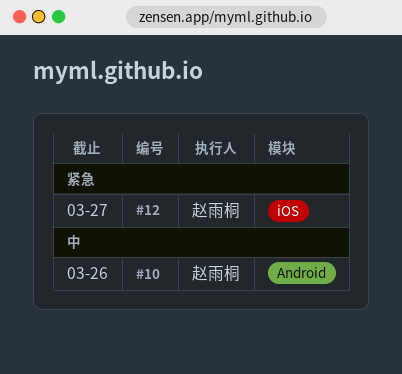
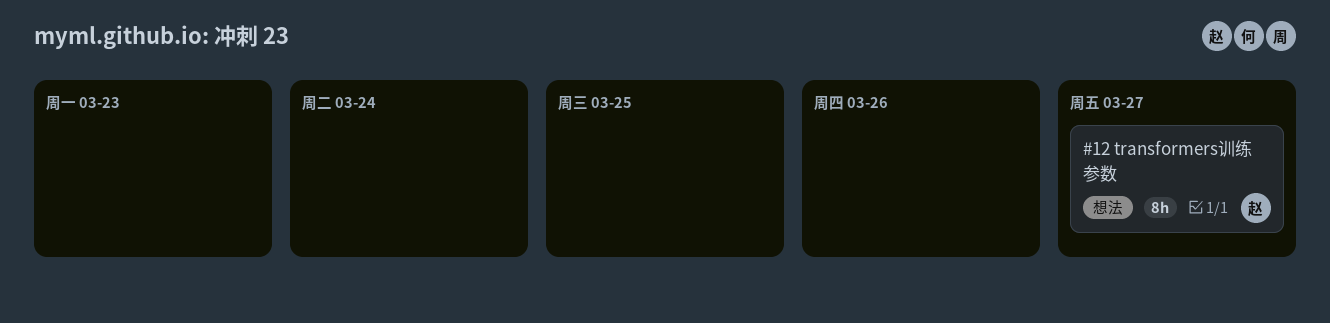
#10: present -> none

